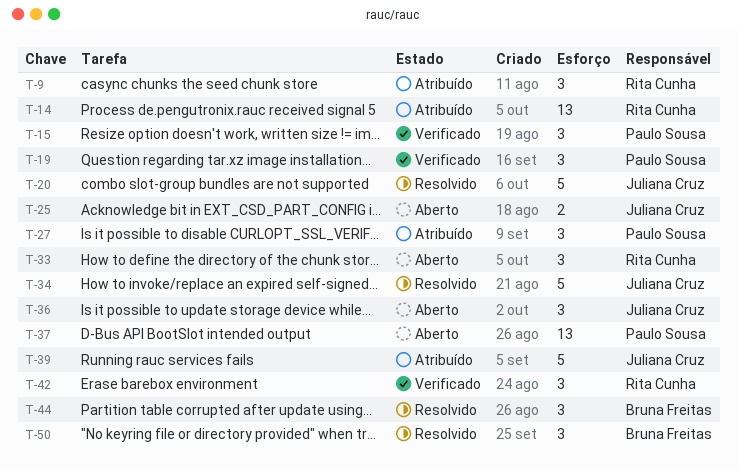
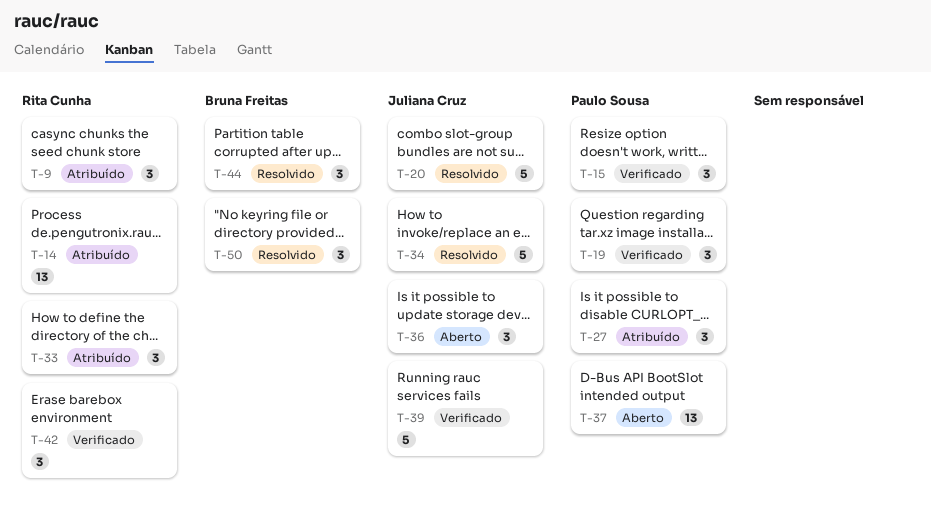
T-25: present -> none
T-33, status: Aberto -> Atribuído
T-39, status: Atribuído -> Verificado

